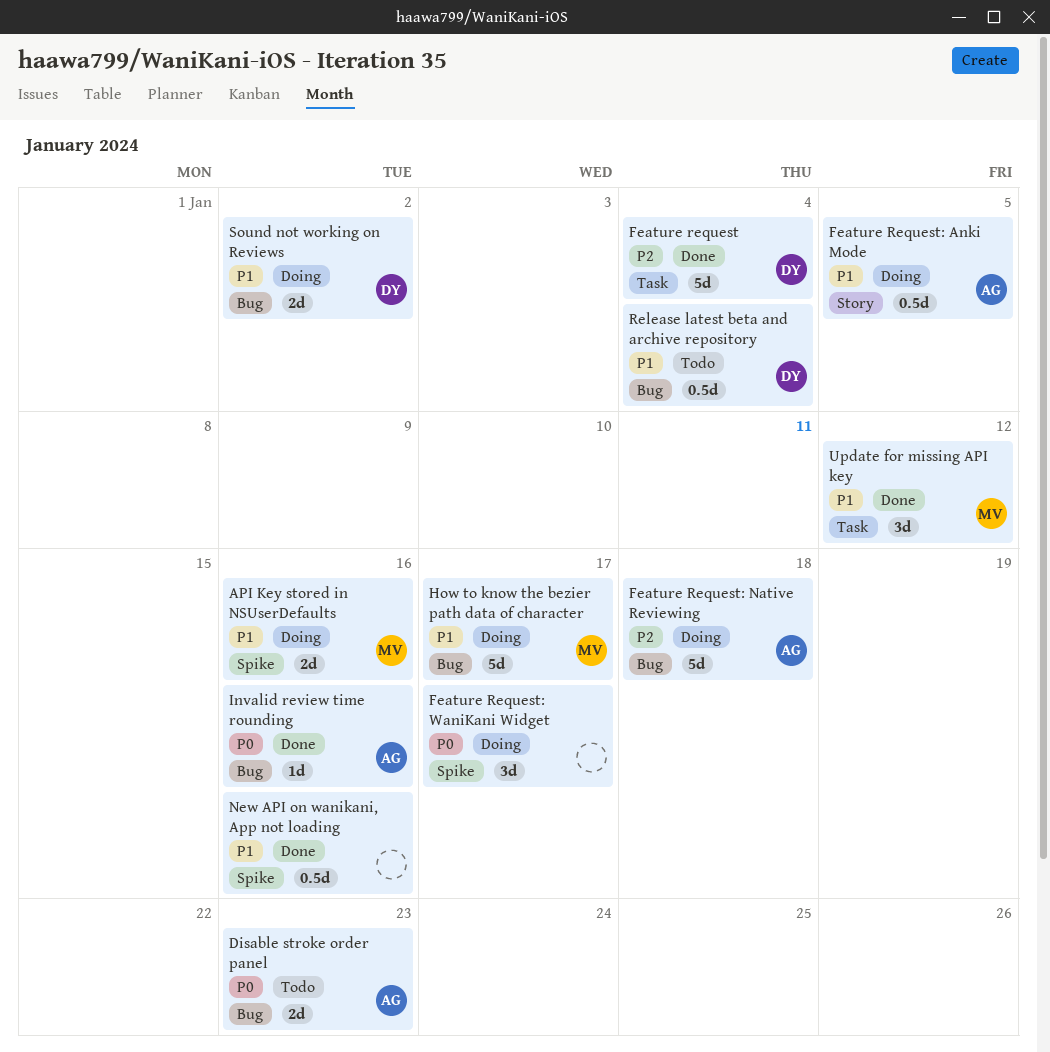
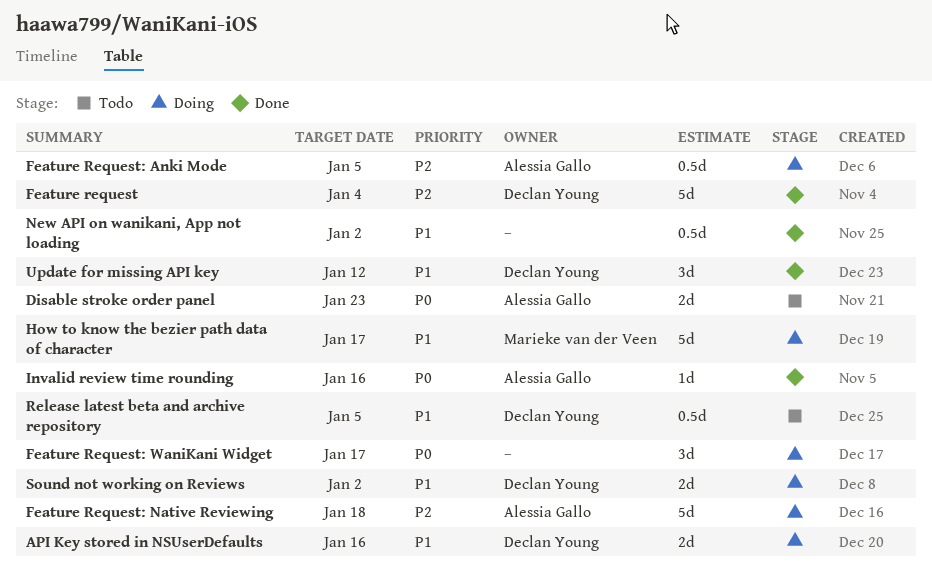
API Key stored in NSUserDefaults, owner: Marieke van der Veen -> Declan Young
Feature Request: Anki Mode, priority: P1 -> P2
New API on wanikani, App not loading, due: Jan 16 -> Jan 2
Release latest beta and archive repository, due: Jan 4 -> Jan 5
Update for missing API key, owner: Marieke van der Veen -> Declan Young

